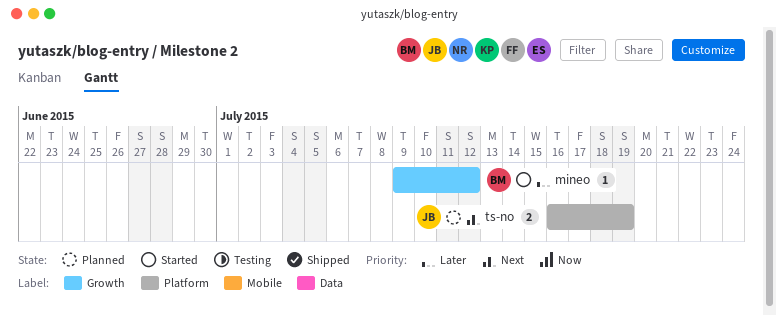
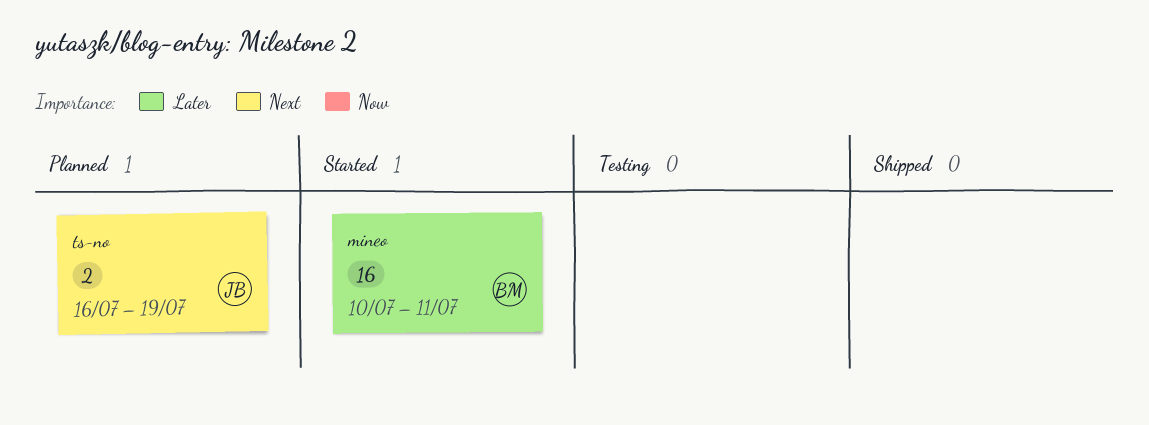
mineo, estimate: 1 -> 16
mineo, start: Jul 9 -> Jul 10
mineo, due: Jul 12 -> Jul 11

